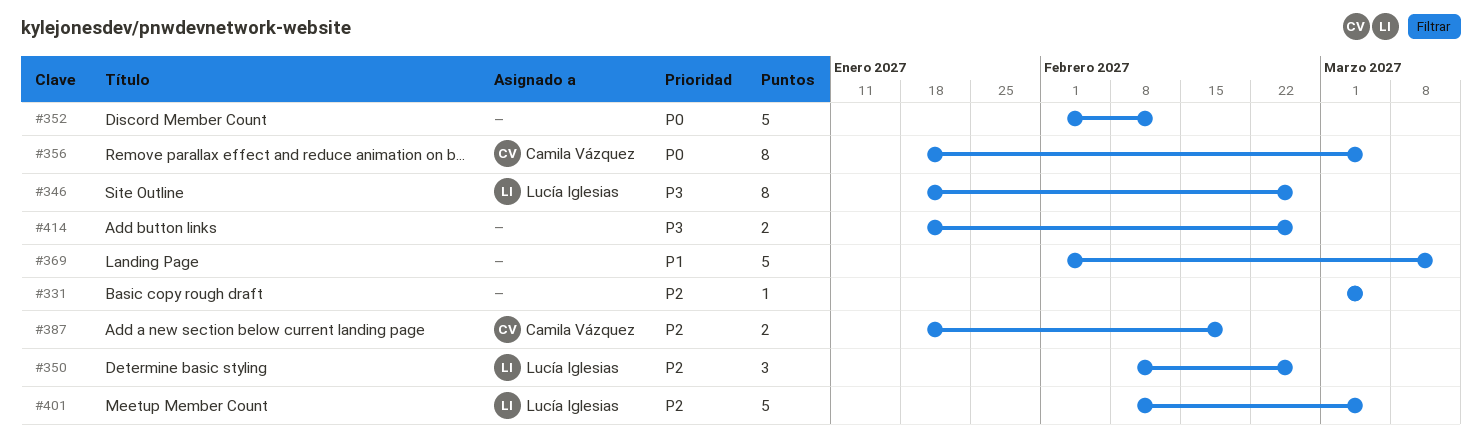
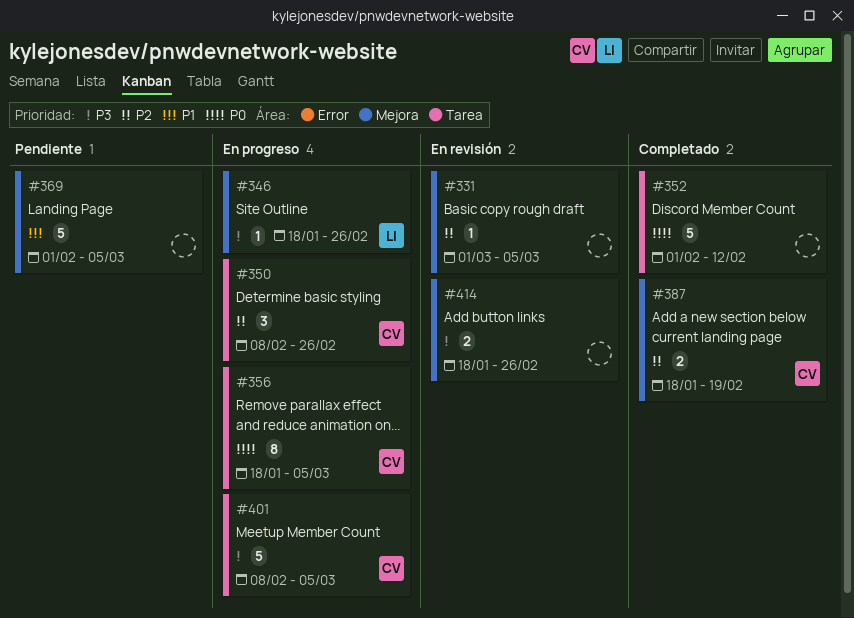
#346, estimate: 8 -> 1
#350, owner: Lucía Iglesias -> Camila Vázquez
#369, due: Mar 12 -> Mar 5
#401, owner: Lucía Iglesias -> Camila Vázquez
#401, priority: P2 -> P3

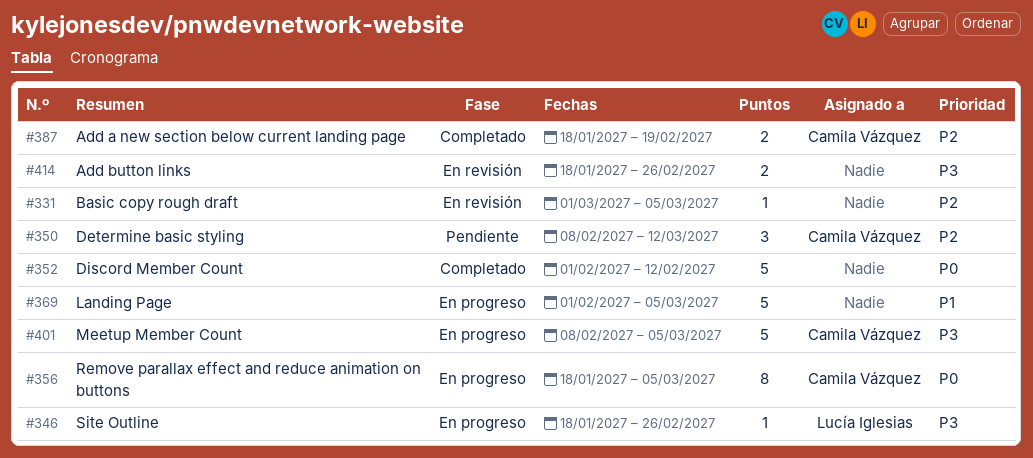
#350, status: En progreso -> Pendiente
#350, due: Feb 26 -> Mar 12
#369, status: Pendiente -> En progreso

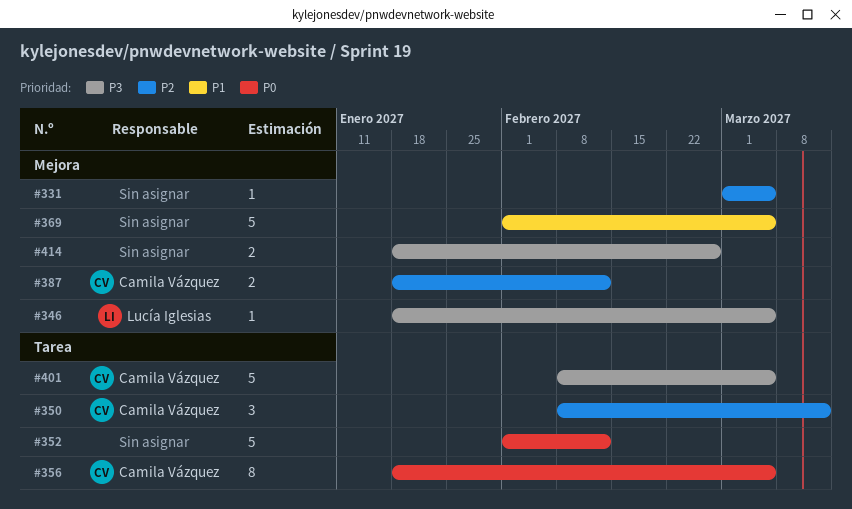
#346, due: Feb 26 -> Mar 5
#387, due: Feb 19 -> Feb 12

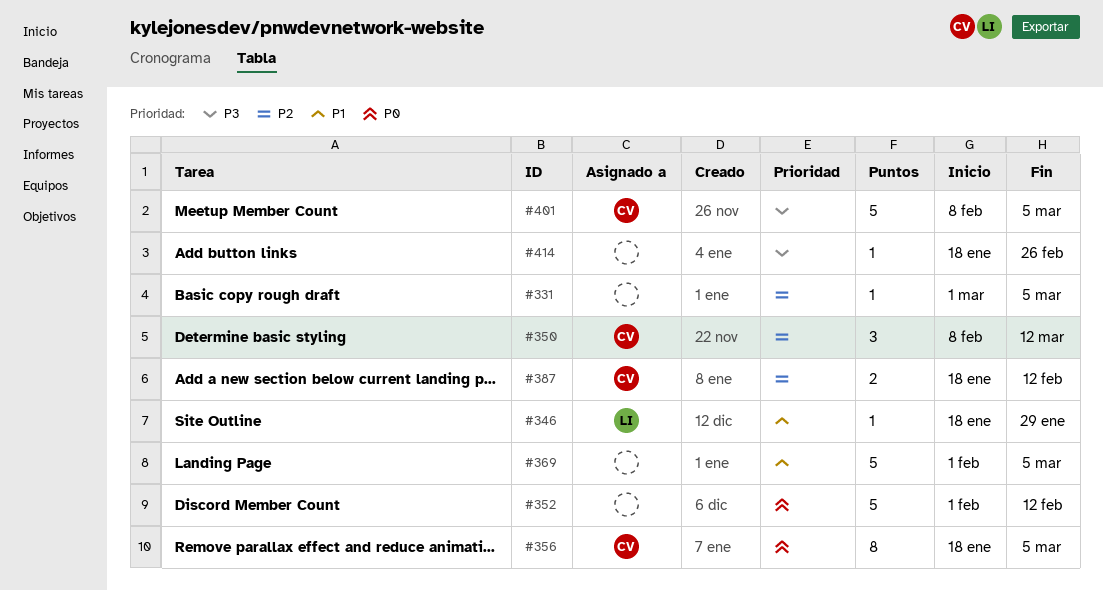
#346, priority: P3 -> P1
#346, due: Mar 5 -> Jan 29
#414, estimate: 2 -> 1

